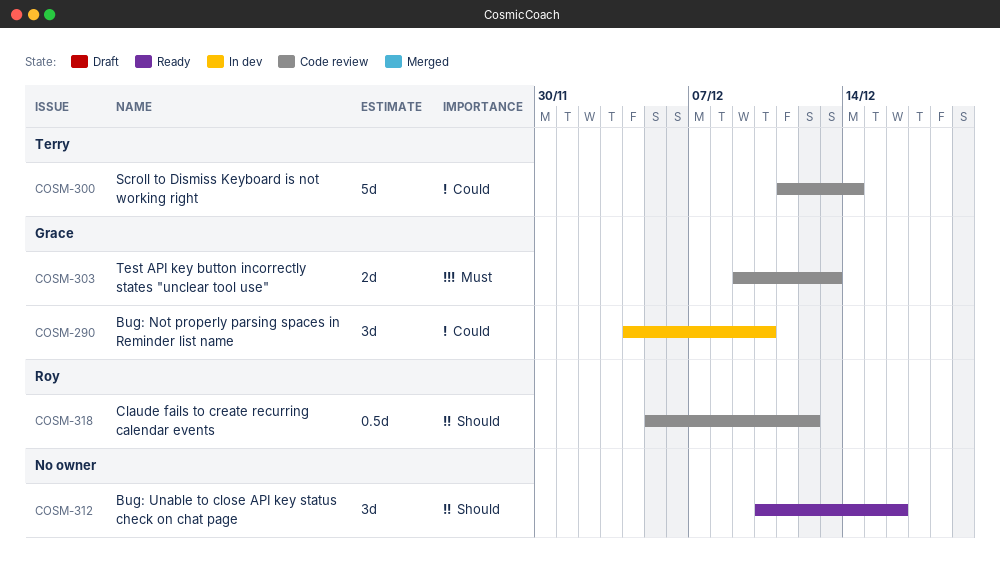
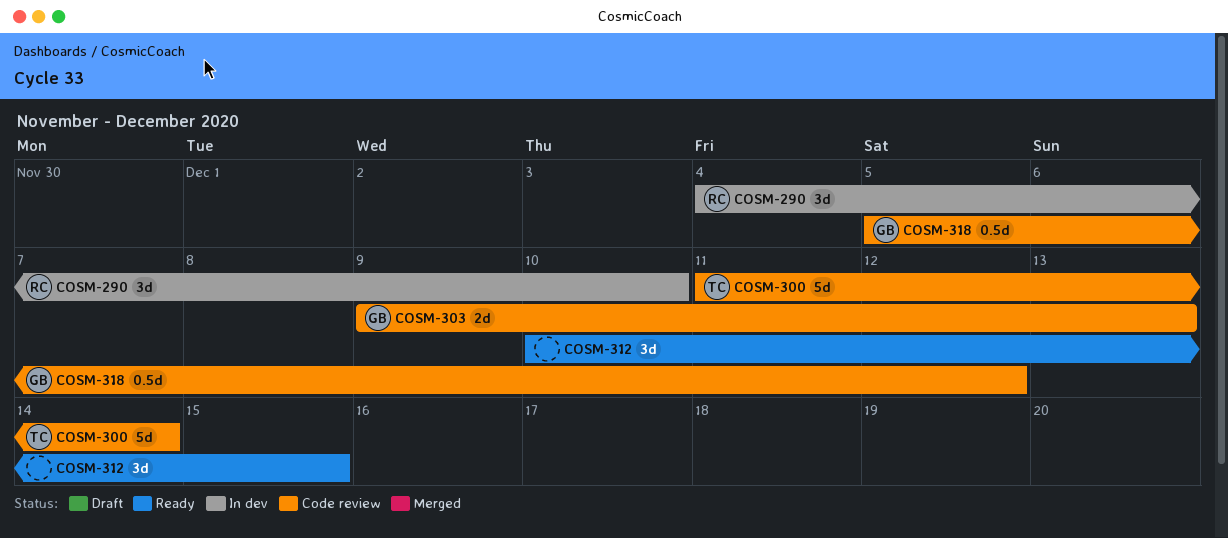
COSM-290, owner: Grace -> Roy
COSM-312, due: Dec 16 -> Dec 15
COSM-318, owner: Roy -> Grace

